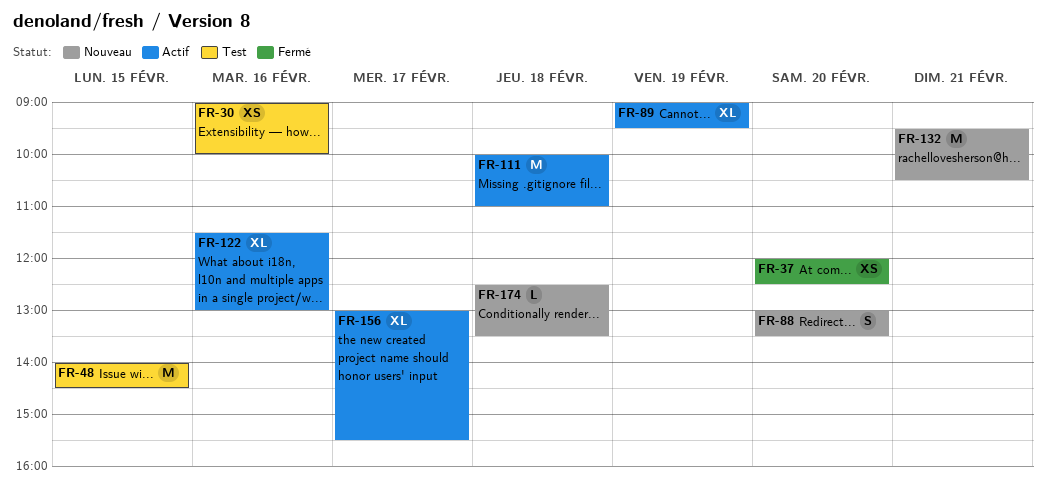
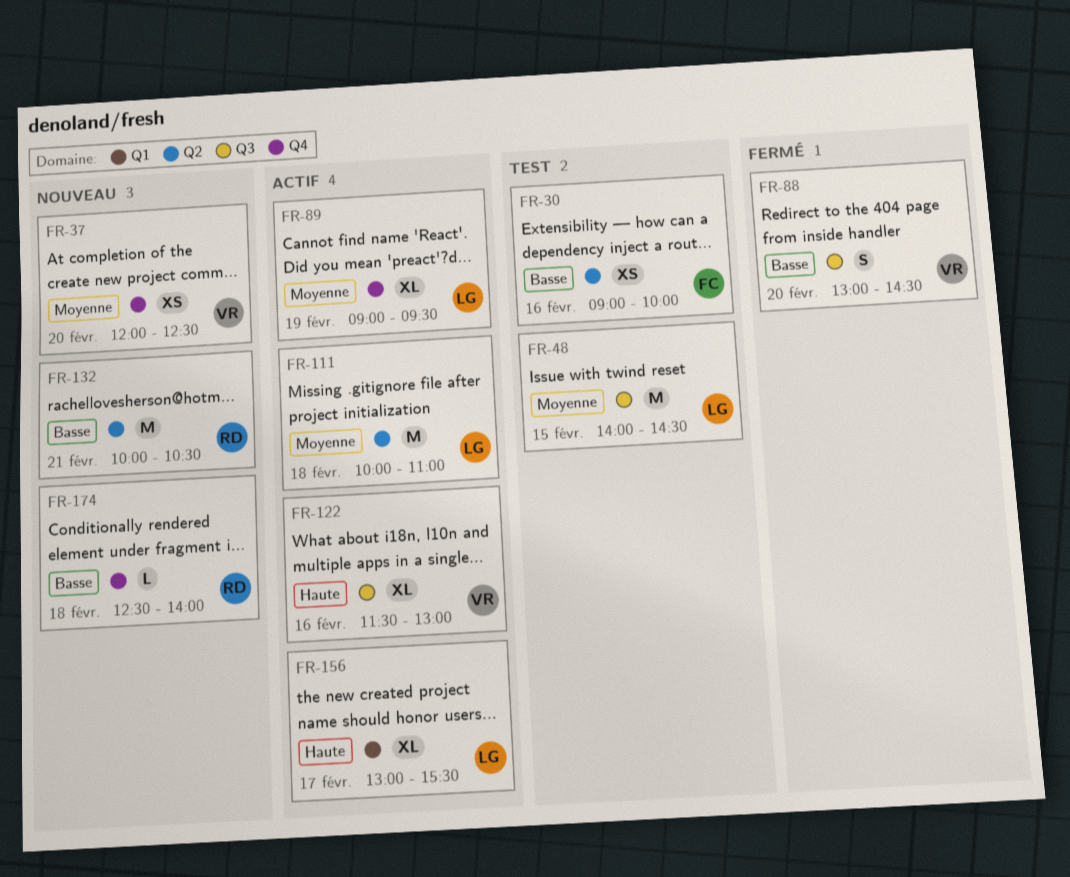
FR-37, status: Fermé -> Nouveau
FR-88, status: Nouveau -> Fermé
FR-88, ends: 13:30 -> 14:30
FR-132, begins: 09:30 -> 10:00
FR-174, ends: 13:30 -> 14:00

